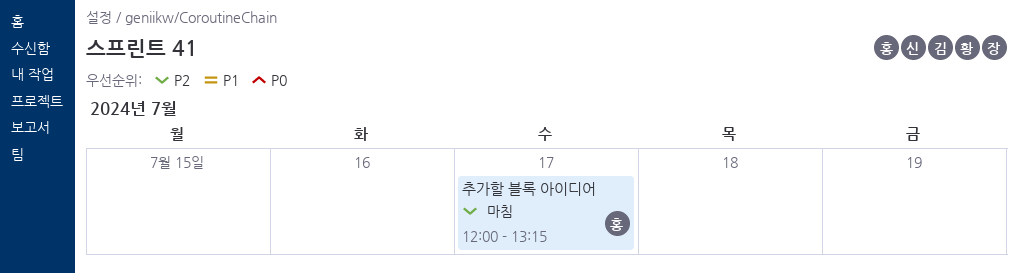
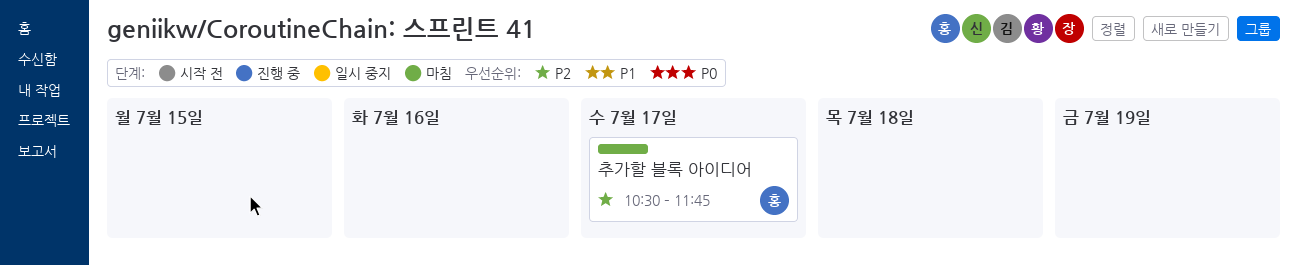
추가할 블록 아이디어, begins: 12:00 -> 10:30
추가할 블록 아이디어, ends: 13:15 -> 11:45

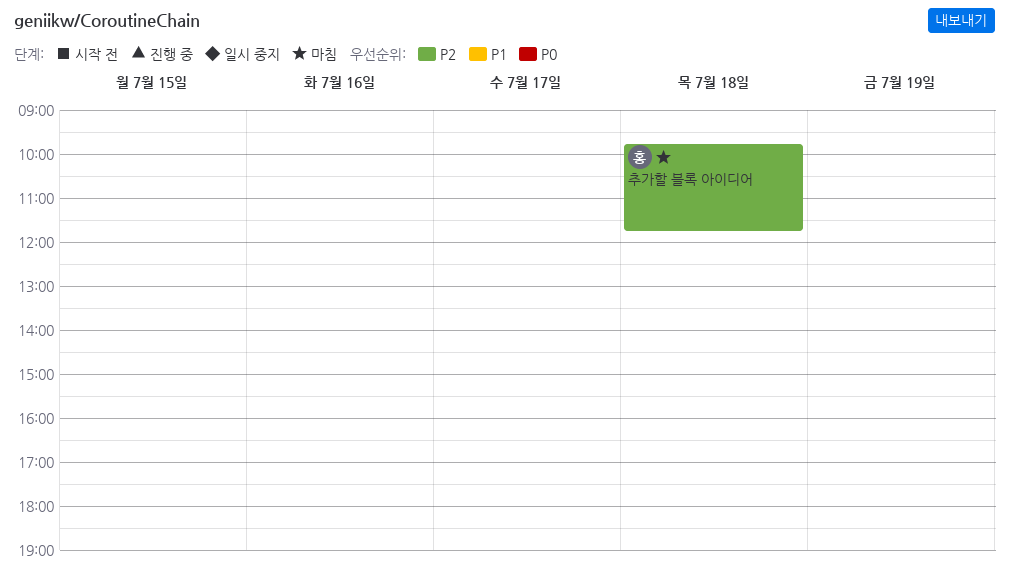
추가할 블록 아이디어, day: Jul 17 -> Jul 18
추가할 블록 아이디어, begins: 10:30 -> 09:45

